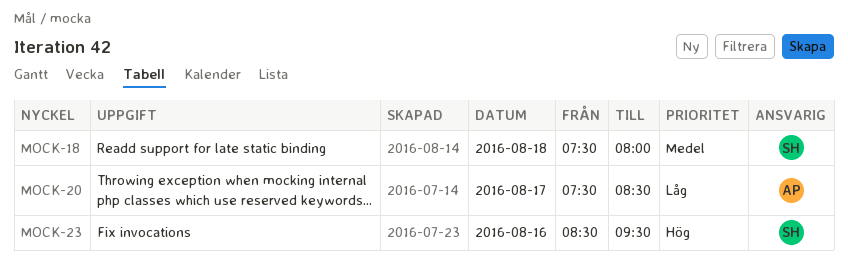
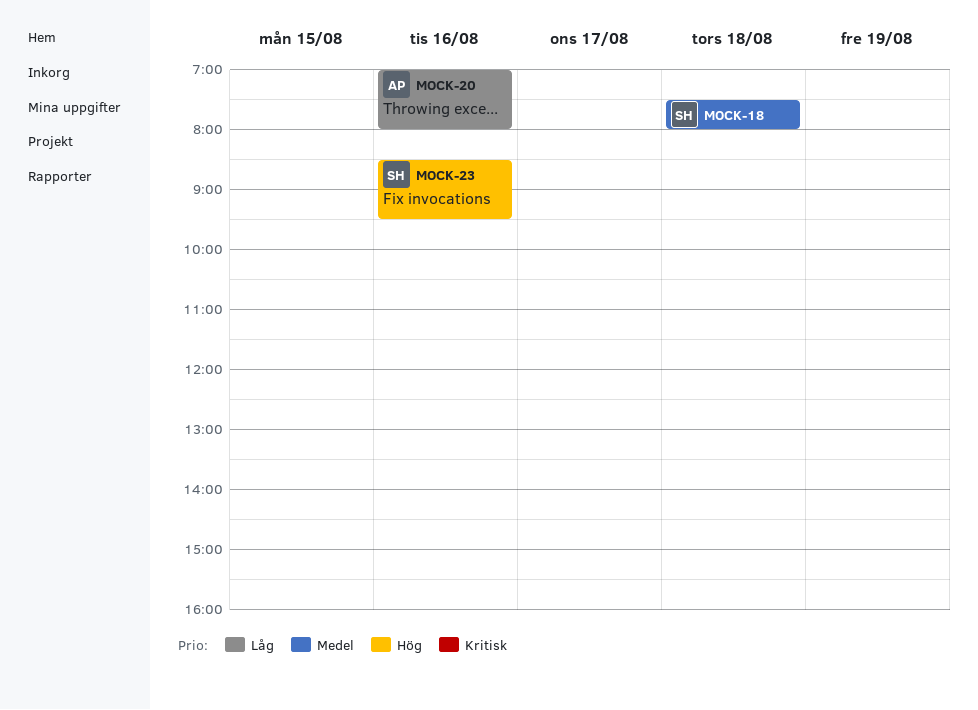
MOCK-20, day: Aug 17 -> Aug 16
MOCK-20, begins: 07:30 -> 07:00
MOCK-20, ends: 08:30 -> 08:00

